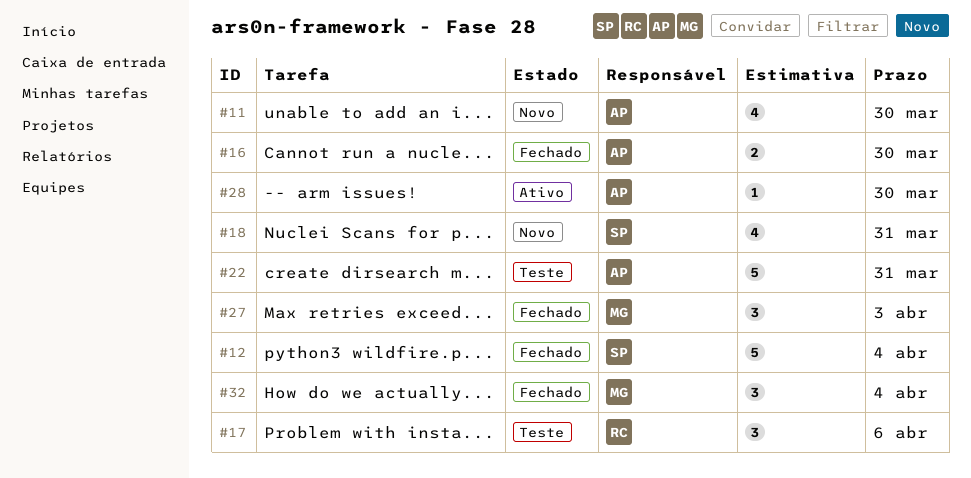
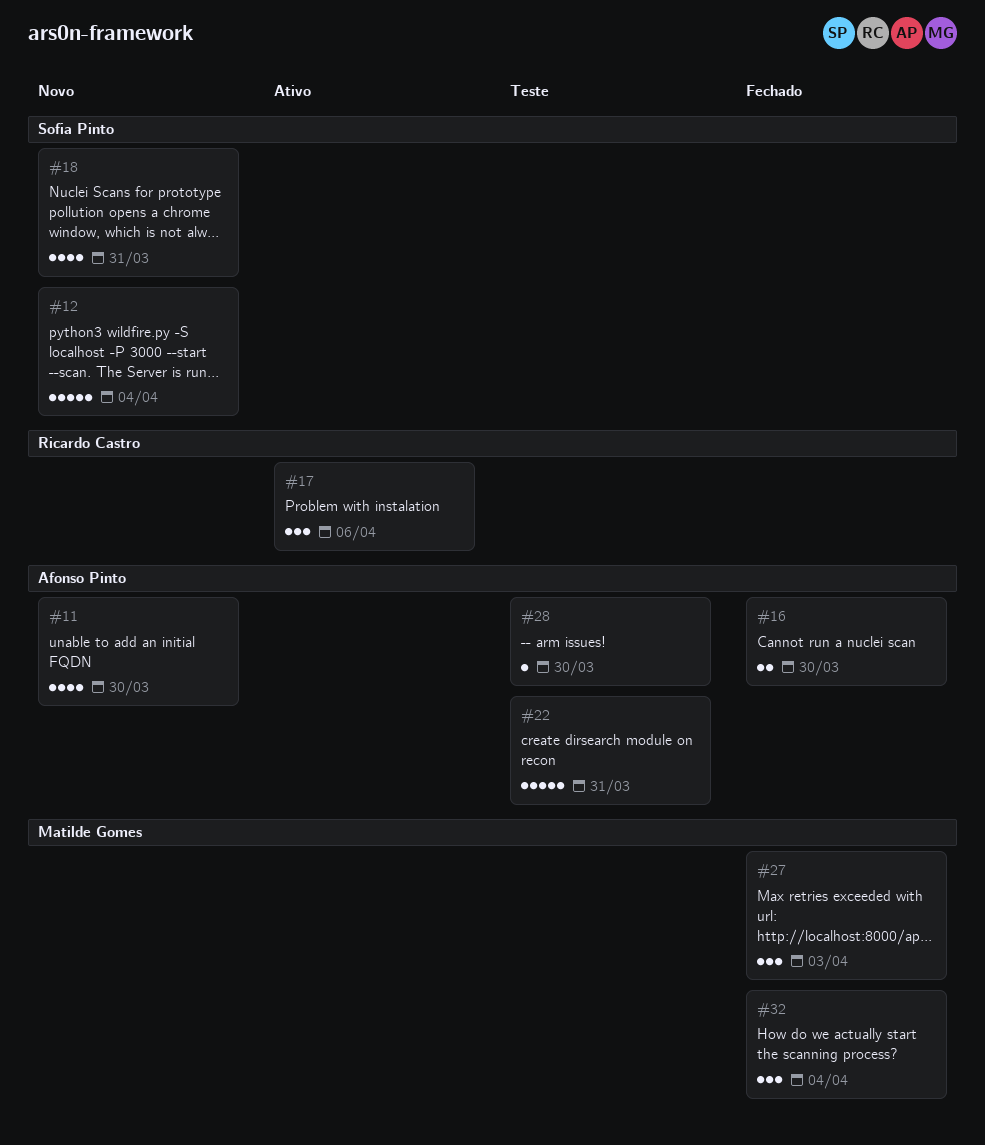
#12, status: Fechado -> Novo
#17, status: Teste -> Ativo
#28, status: Ativo -> Teste

